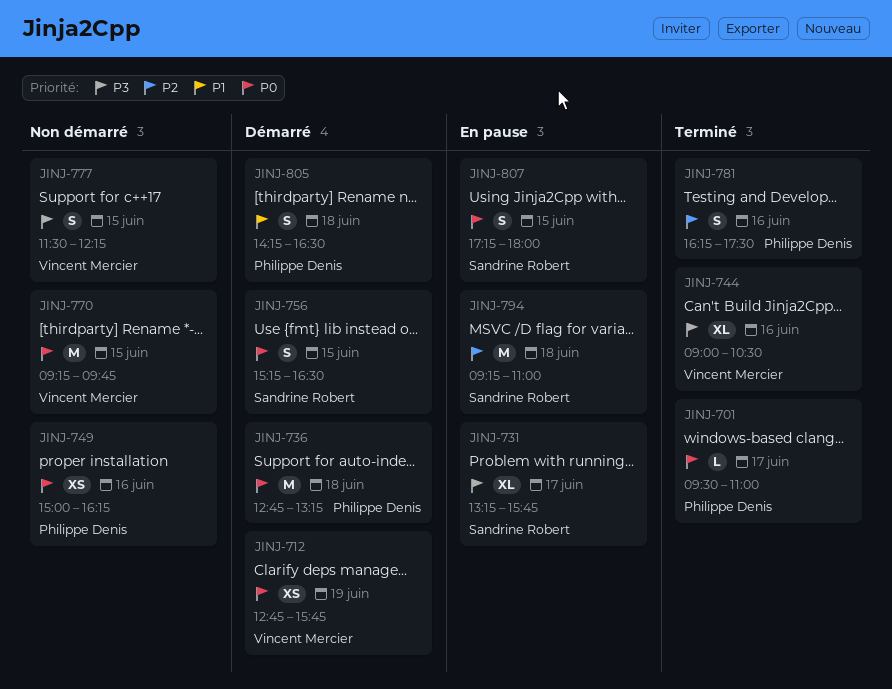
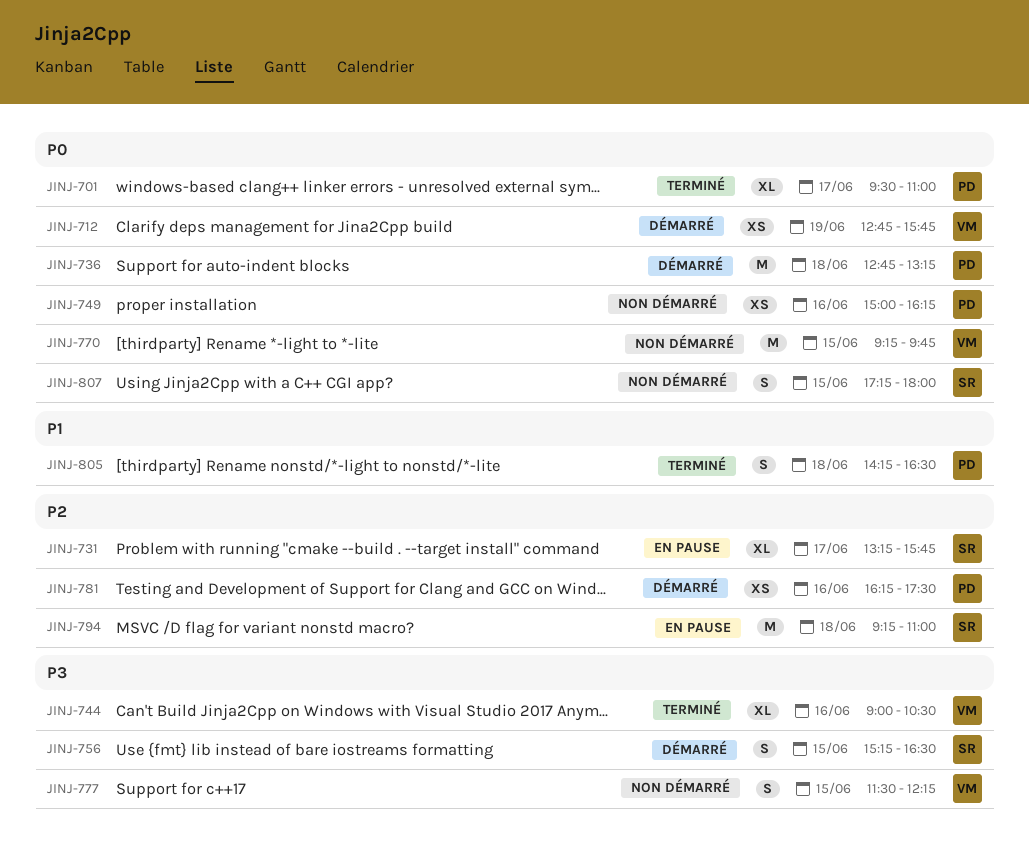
JINJ-701, estimate: L -> XL
JINJ-731, priority: P3 -> P2
JINJ-756, priority: P0 -> P3
JINJ-781, status: Terminé -> Démarré
JINJ-781, estimate: S -> XS
JINJ-805, status: Démarré -> Terminé
JINJ-807, status: En pause -> Non démarré

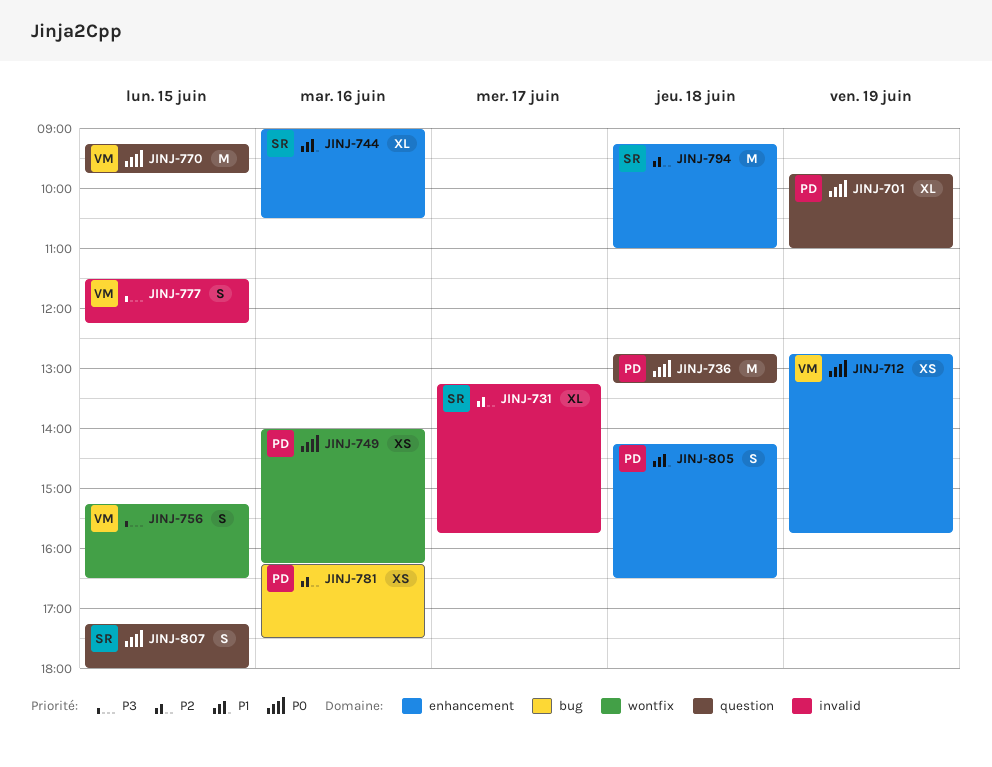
JINJ-701, day: Jun 17 -> Jun 19
JINJ-701, begins: 09:30 -> 09:45
JINJ-744, owner: VM -> SR
JINJ-744, priority: P3 -> P1
JINJ-749, begins: 15:00 -> 14:00
JINJ-756, owner: SR -> VM

